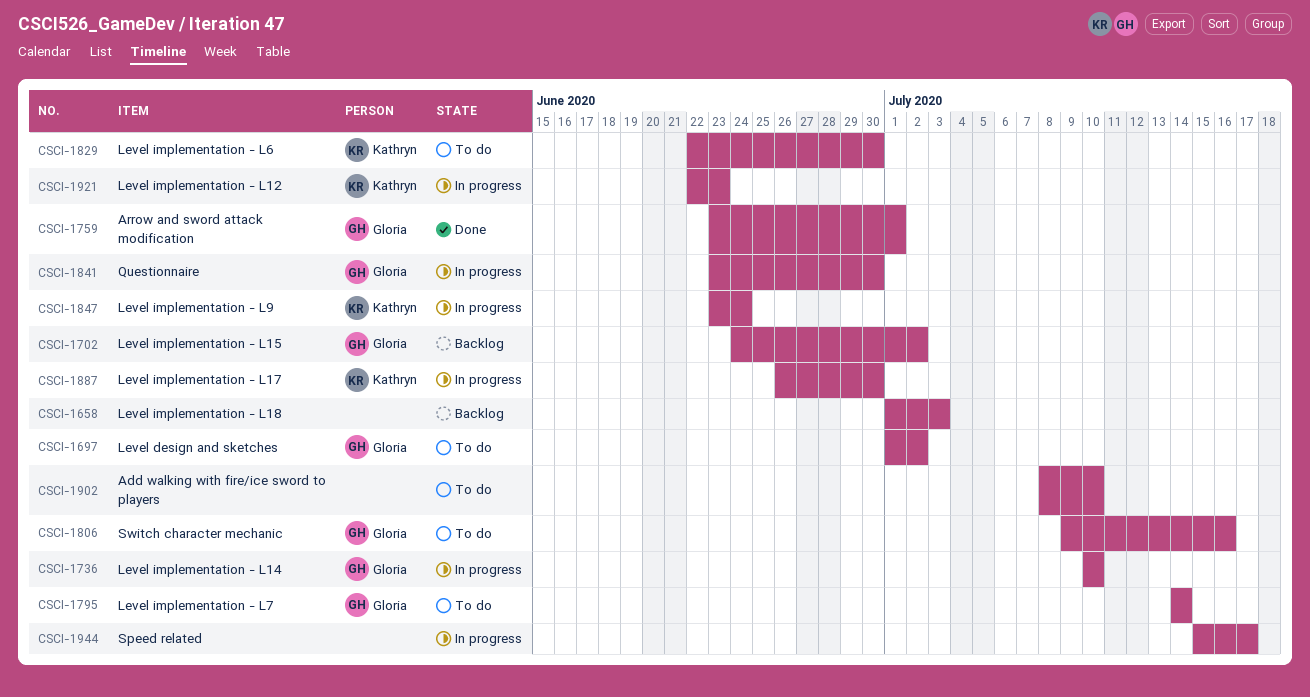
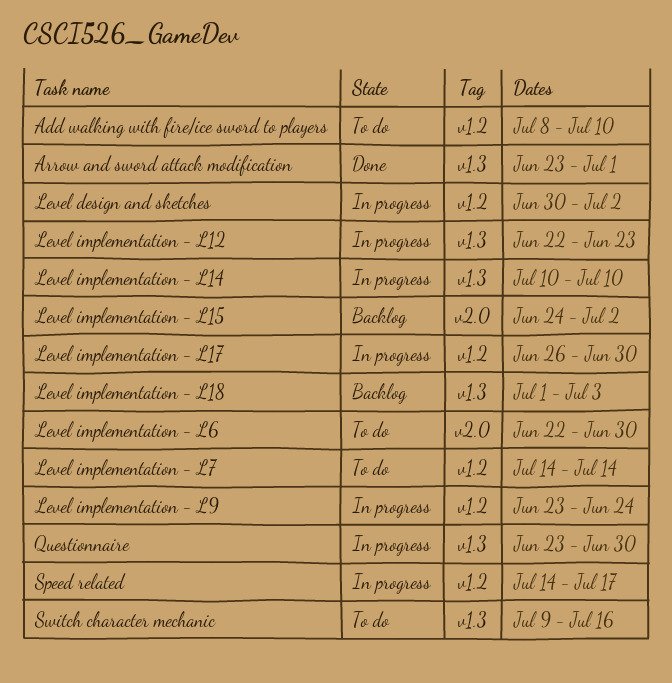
Level design and sketches, status: To do -> In progress
Level design and sketches, start: Jul 1 -> Jun 30
Speed related, start: Jul 15 -> Jul 14

